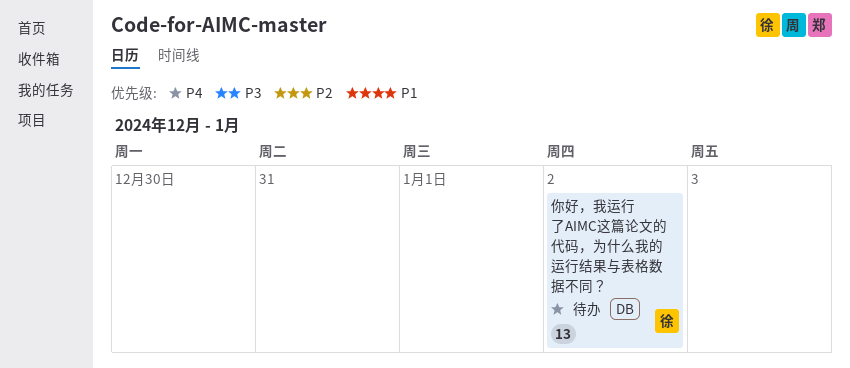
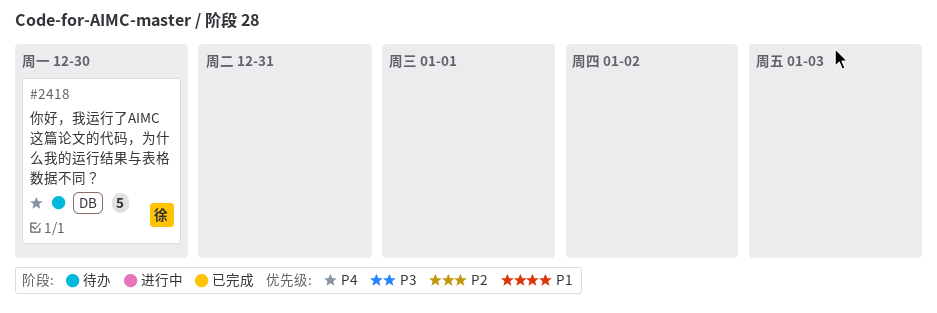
你好，我运行了AIMC这篇论文的代码，为什么我的运行结果与表格数据不同？, estimate: 13 -> 5
你好，我运行了AIMC这篇论文的代码，为什么我的运行结果与表格数据不同？, due: Jan 2 -> Dec 30

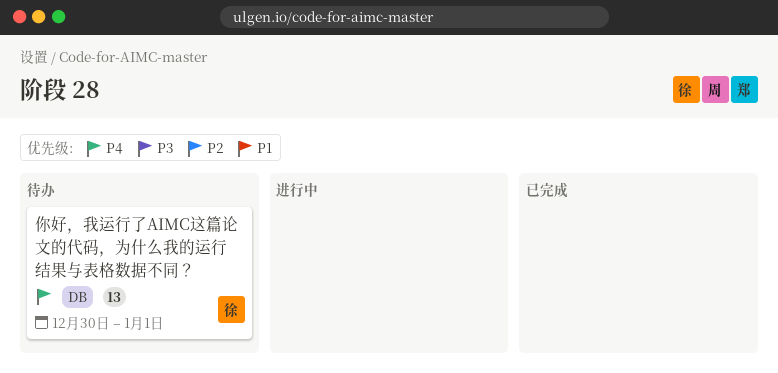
你好，我运行了AIMC这篇论文的代码，为什么我的运行结果与表格数据不同？, estimate: 5 -> 13
你好，我运行了AIMC这篇论文的代码，为什么我的运行结果与表格数据不同？, due: Dec 30 -> Jan 1

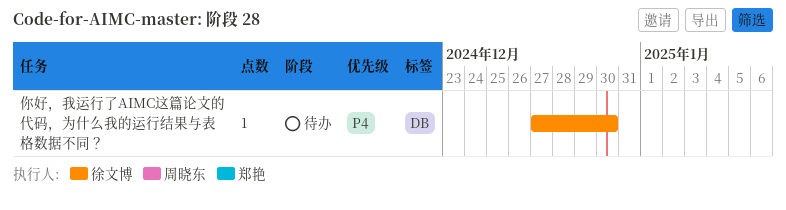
你好，我运行了AIMC这篇论文的代码，为什么我的运行结果与表格数据不同？, estimate: 13 -> 1
你好，我运行了AIMC这篇论文的代码，为什么我的运行结果与表格数据不同？, start: Dec 30 -> Dec 27
你好，我运行了AIMC这篇论文的代码，为什么我的运行结果与表格数据不同？, due: Jan 1 -> Dec 30

